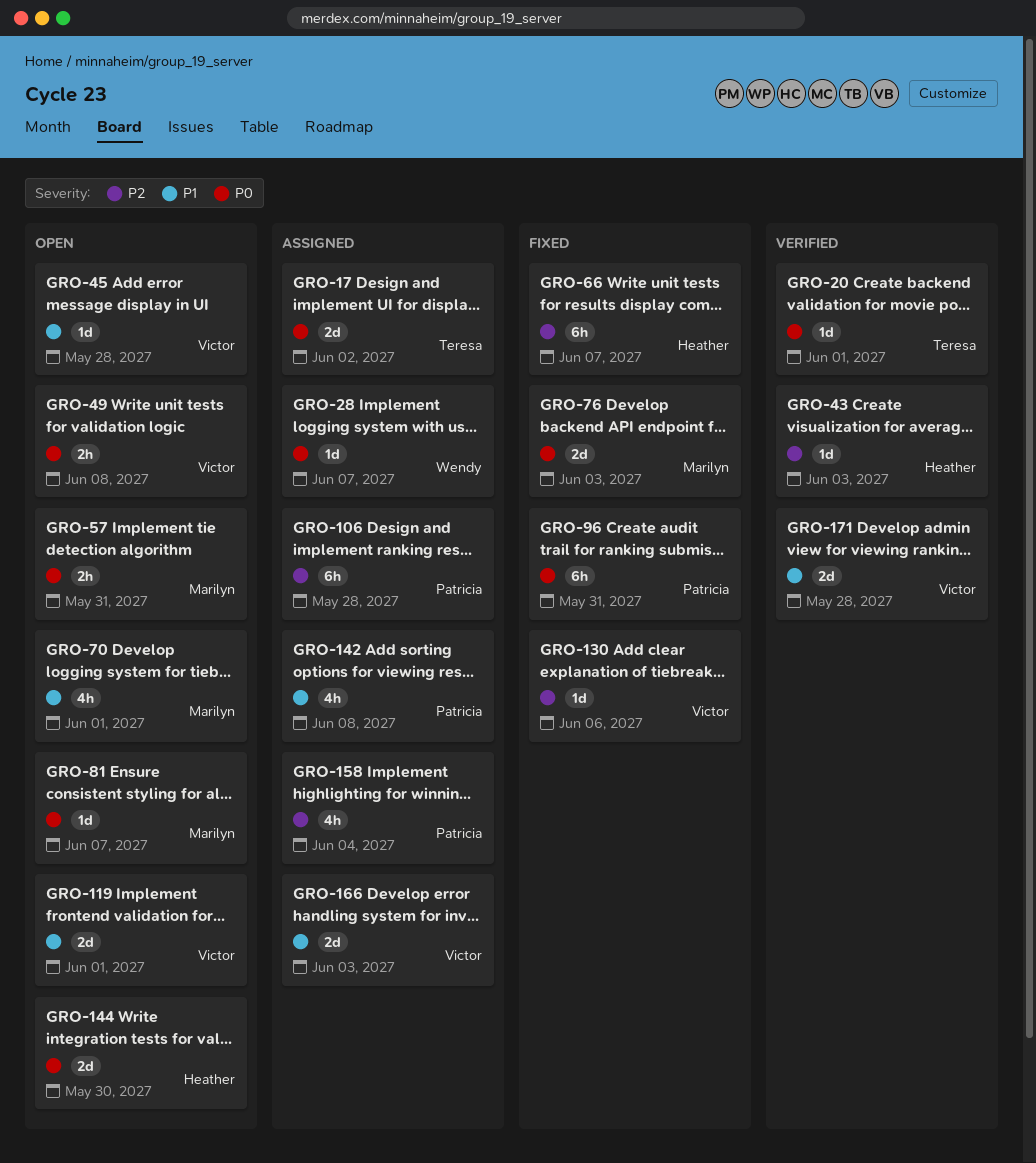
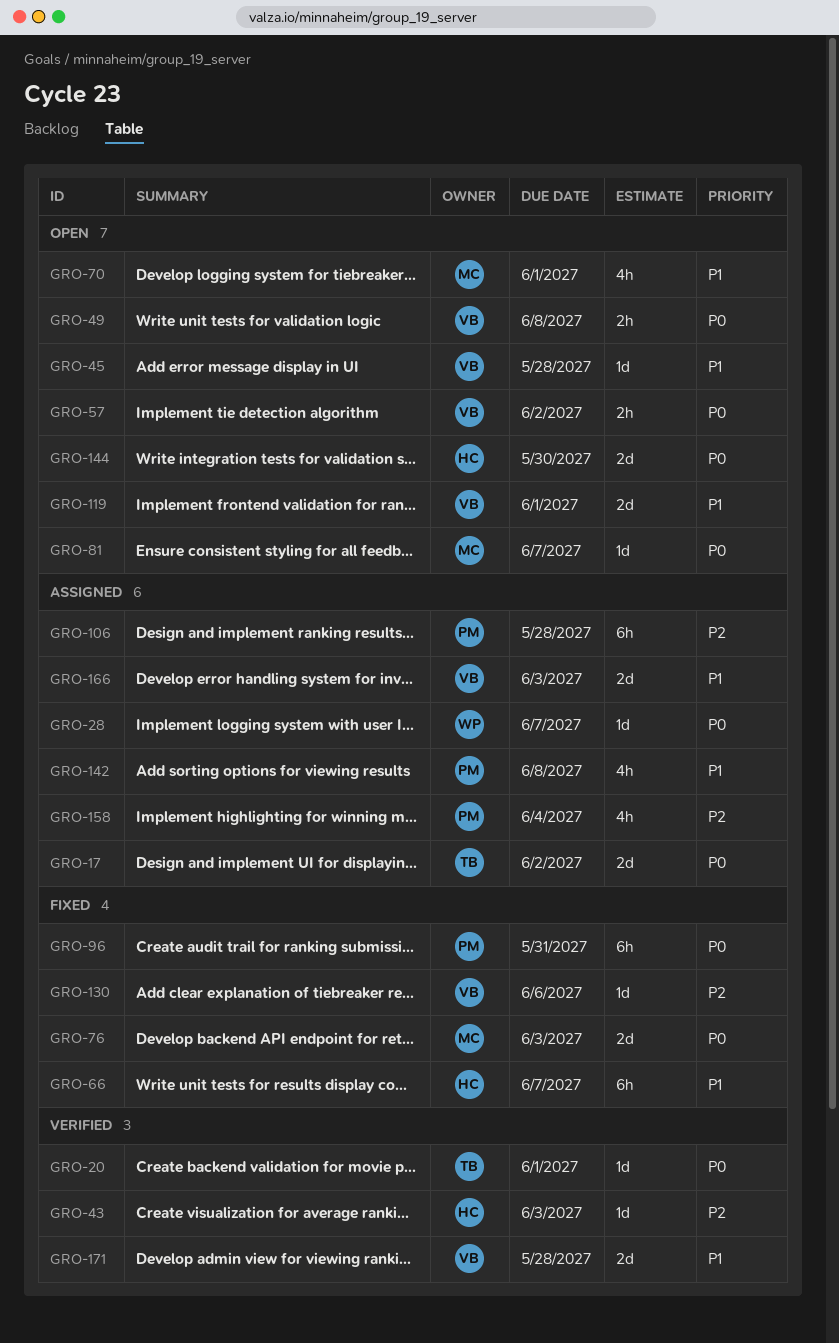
GRO-57, owner: Marilyn -> Victor
GRO-57, due: May 31 -> Jun 2
GRO-66, priority: P2 -> P1

